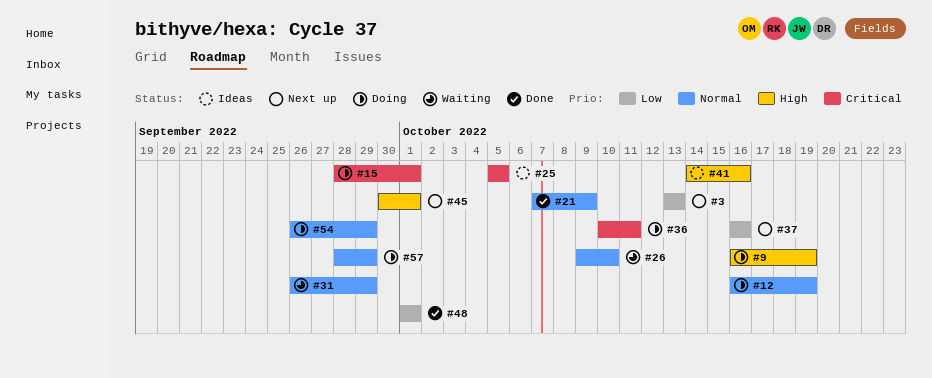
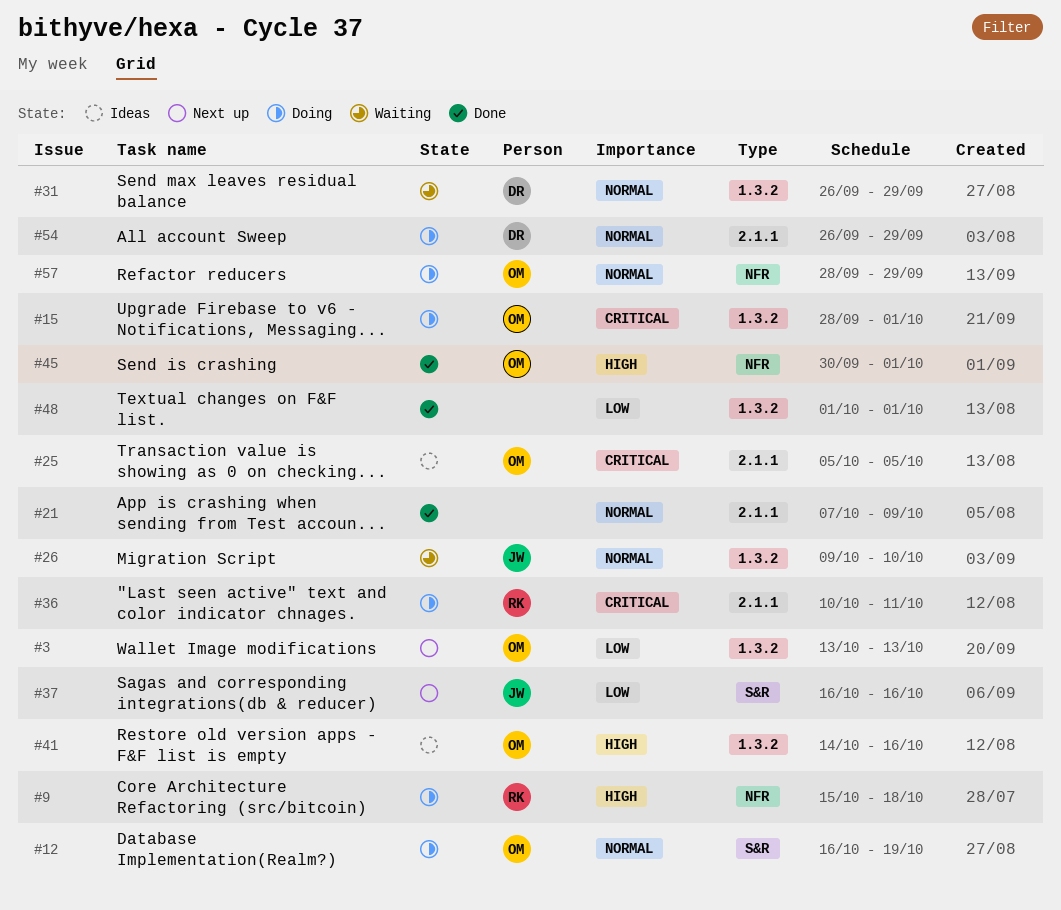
#9, start: Oct 16 -> Oct 15
#9, due: Oct 19 -> Oct 18
#45, status: Next up -> Done

